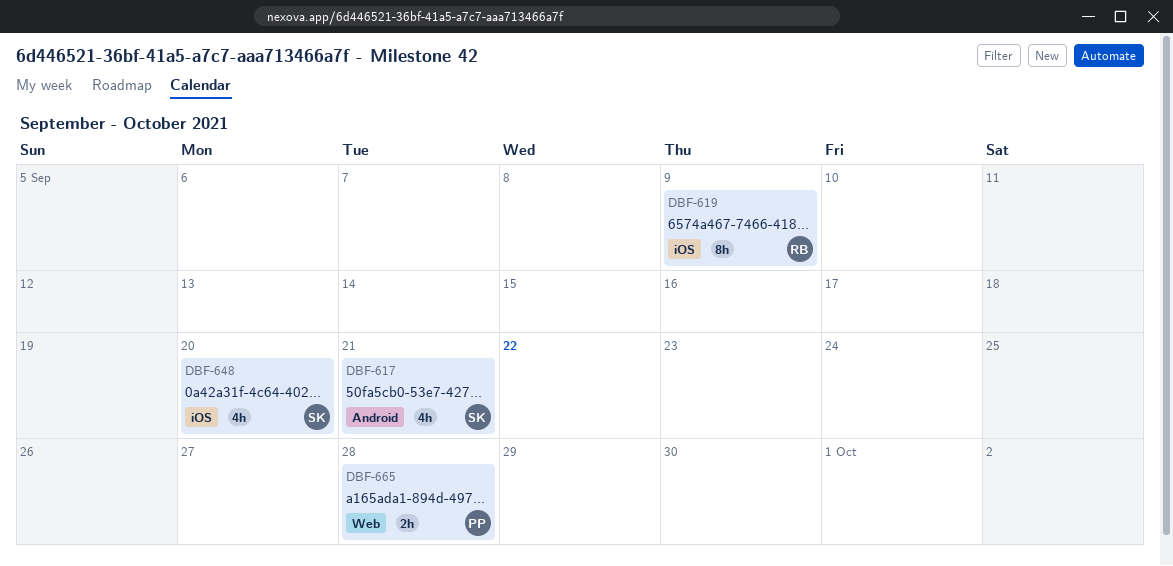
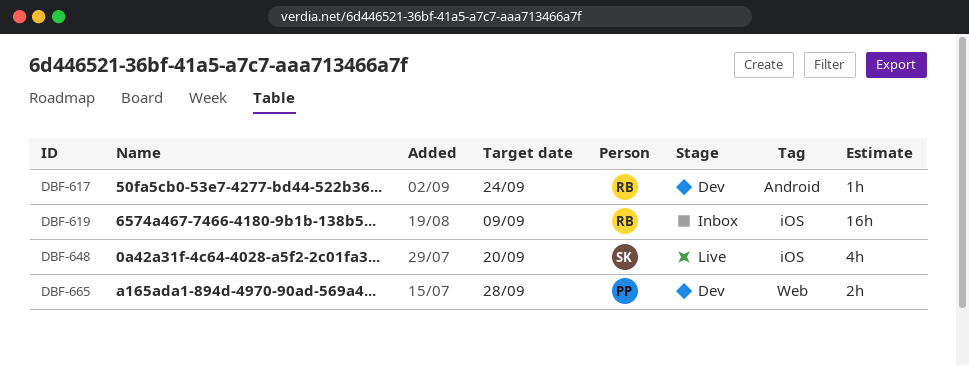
DBF-617, owner: SK -> RB
DBF-617, estimate: 4h -> 1h
DBF-617, due: Sep 21 -> Sep 24
DBF-619, estimate: 8h -> 16h

